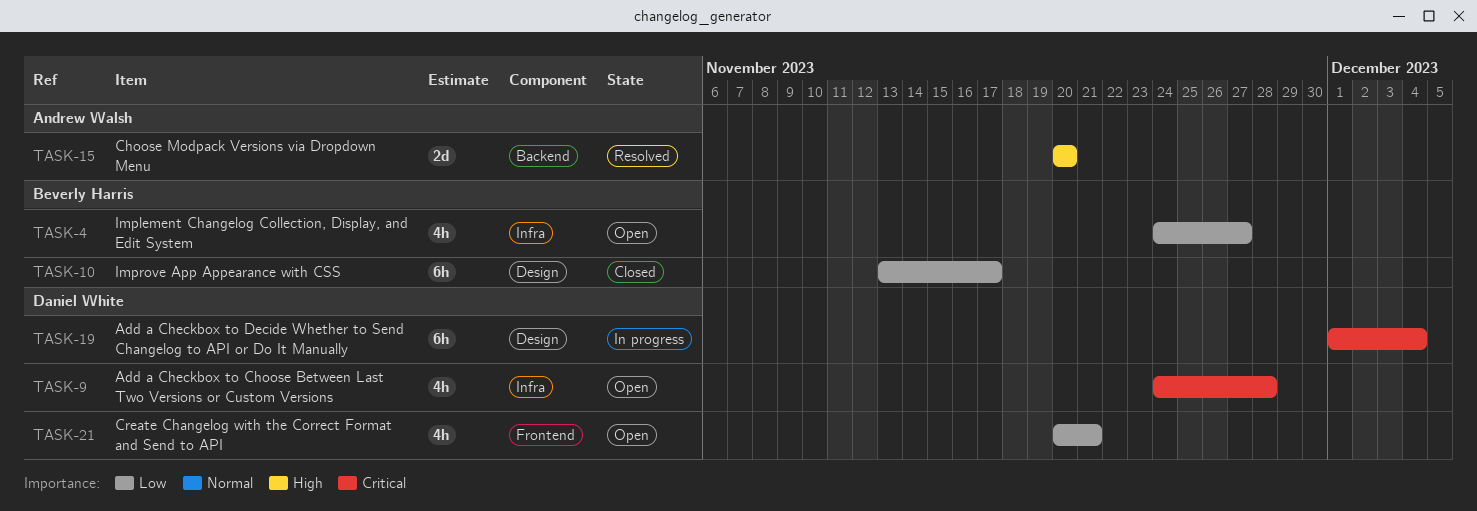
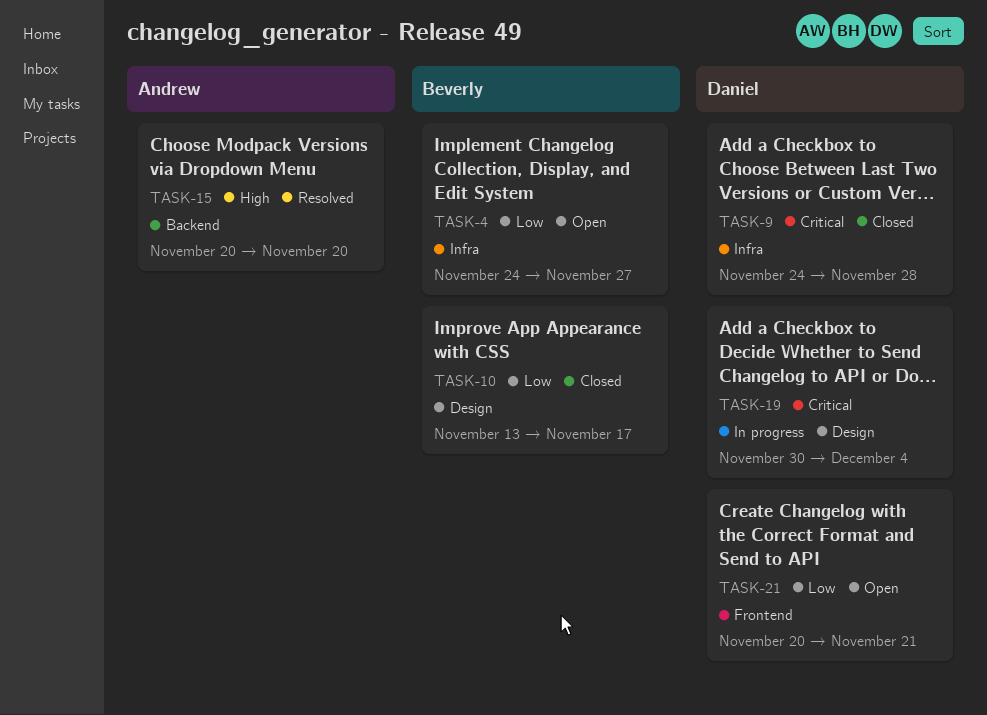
TASK-9, status: Open -> Closed
TASK-19, start: Dec 1 -> Nov 30

